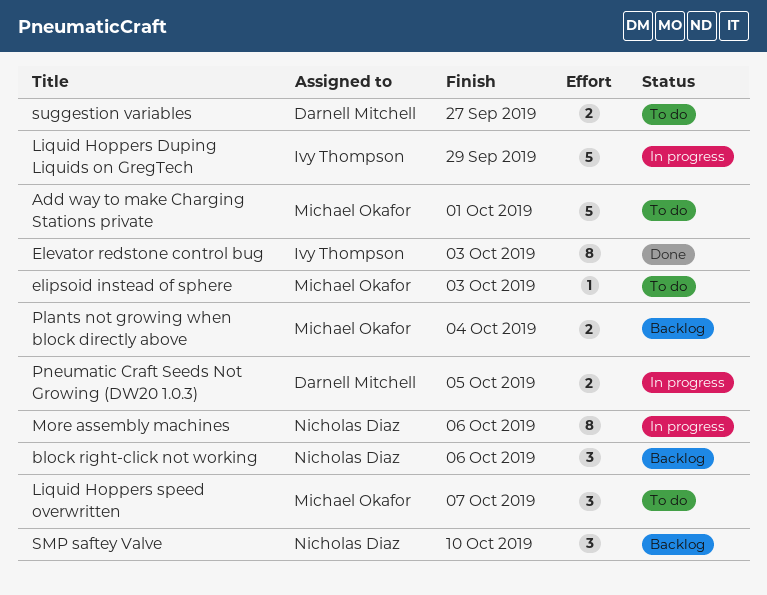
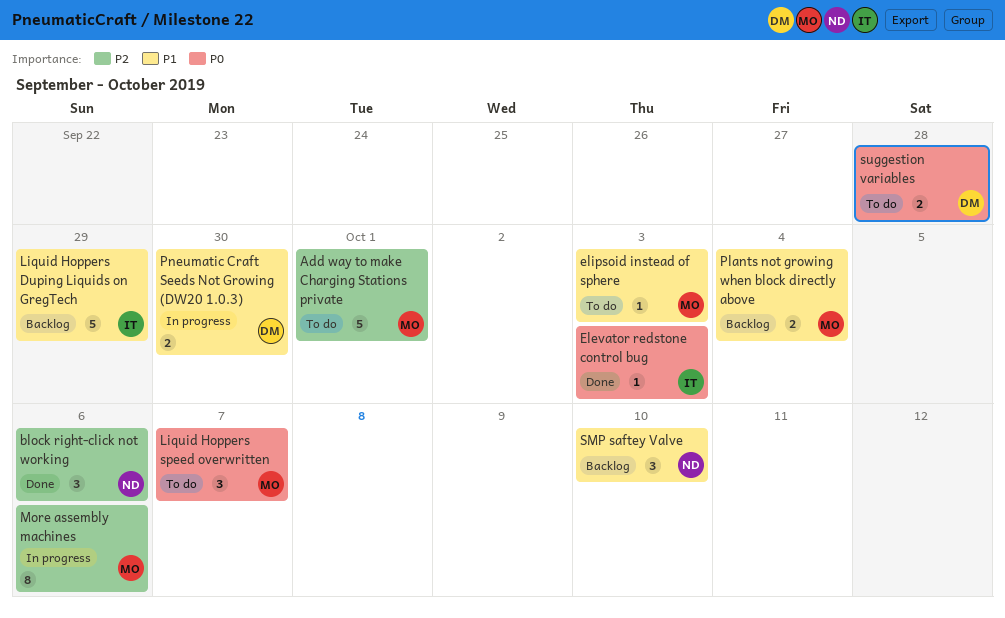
block right-click not working, status: Backlog -> Done
Elevator redstone control bug, estimate: 8 -> 1
Liquid Hoppers Duping Liquids on GregTech, status: In progress -> Backlog
More assembly machines, owner: Nicholas Diaz -> Michael Okafor
Pneumatic Craft Seeds Not Growing (DW20 1.0.3), due: Oct 5 -> Sep 30
suggestion variables, due: Sep 27 -> Sep 28

